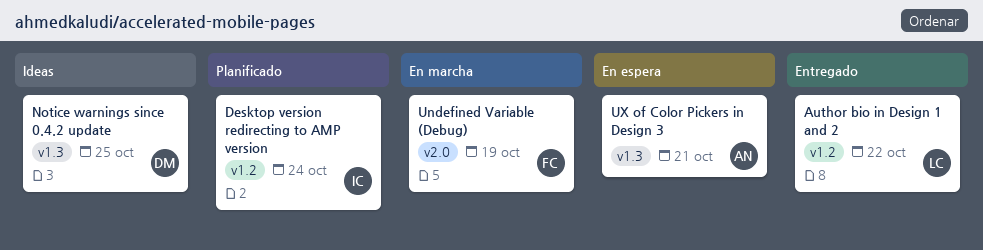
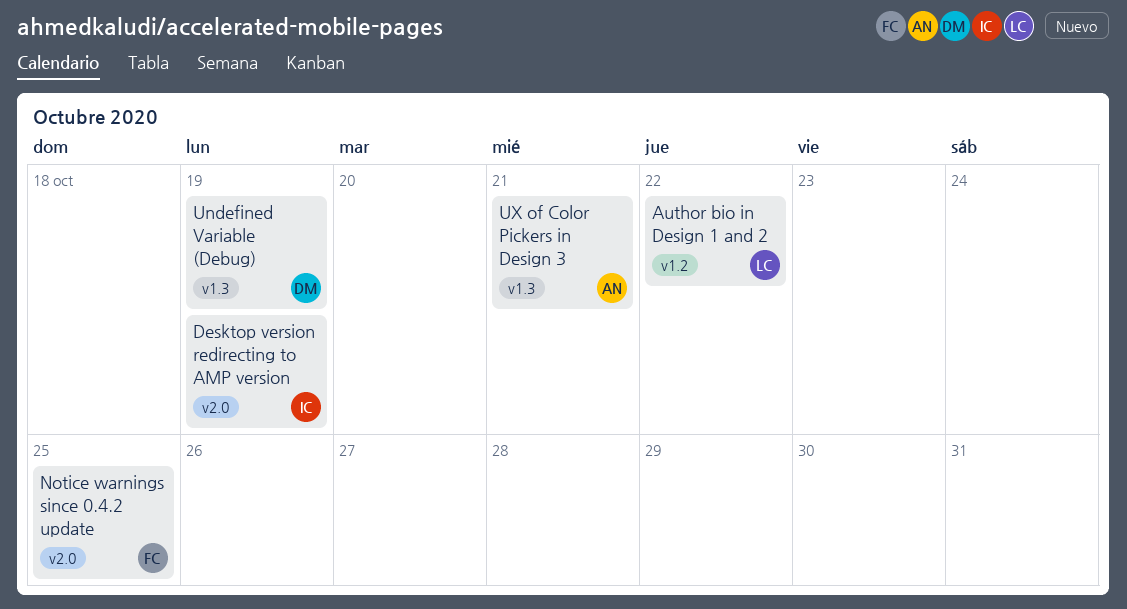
Desktop version redirecting to AMP version, label: v1.2 -> v2.0
Desktop version redirecting to AMP version, due: Oct 24 -> Oct 19
Notice warnings since 0.4.2 update, owner: DM -> FC
Notice warnings since 0.4.2 update, label: v1.3 -> v2.0
Undefined Variable (Debug), owner: FC -> DM
Undefined Variable (Debug), label: v2.0 -> v1.3

